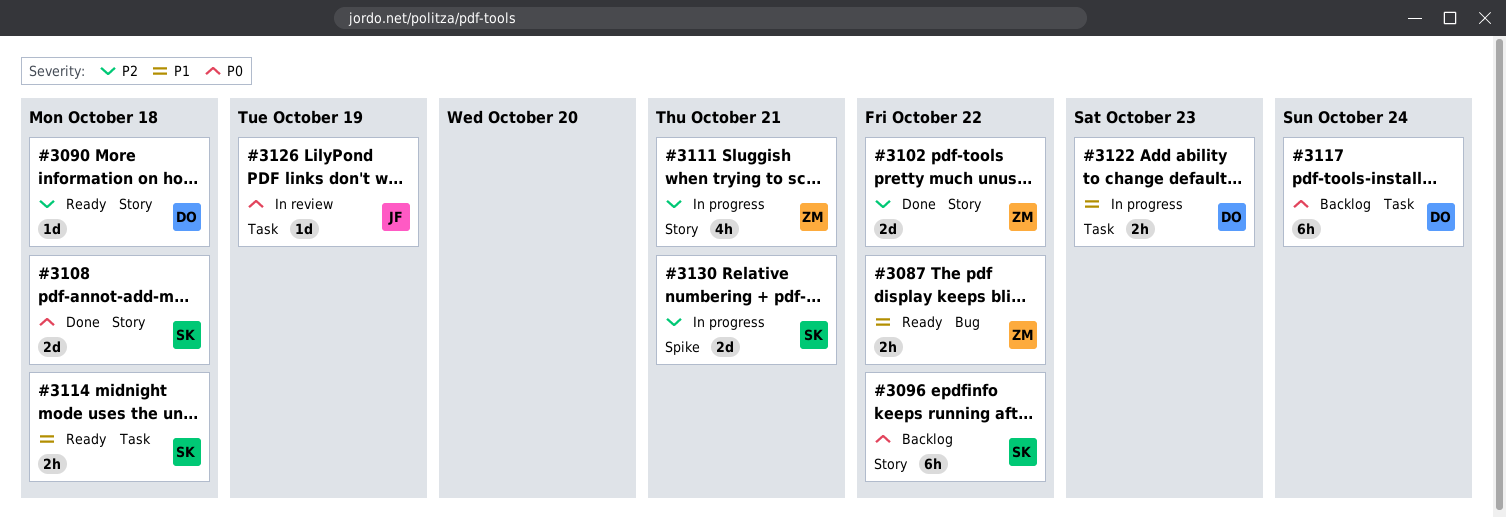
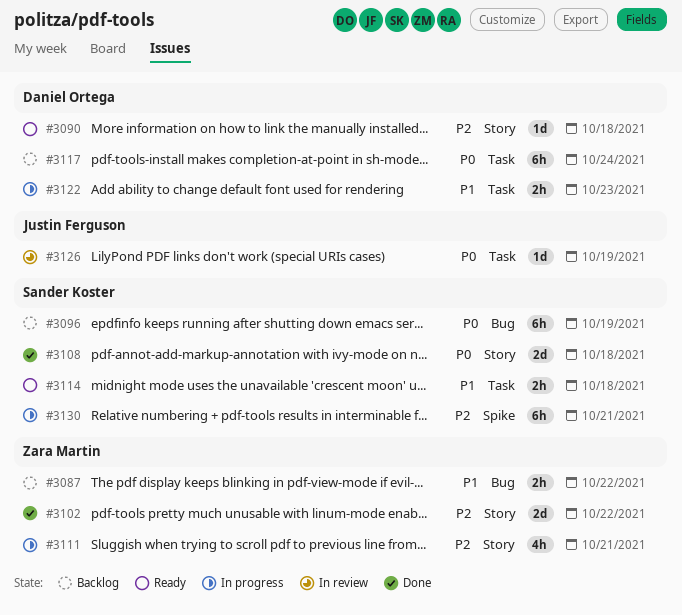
#3087, status: Ready -> Backlog
#3096, label: Story -> Bug
#3096, due: Oct 22 -> Oct 19
#3130, estimate: 2d -> 6h

